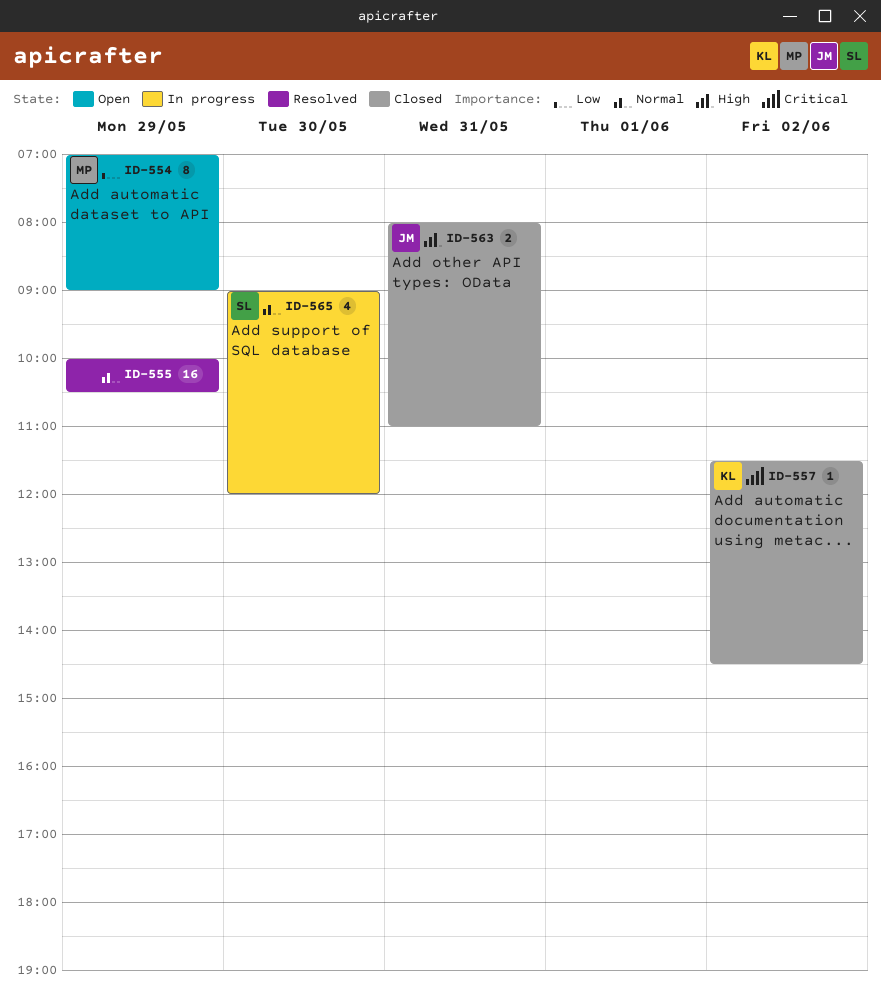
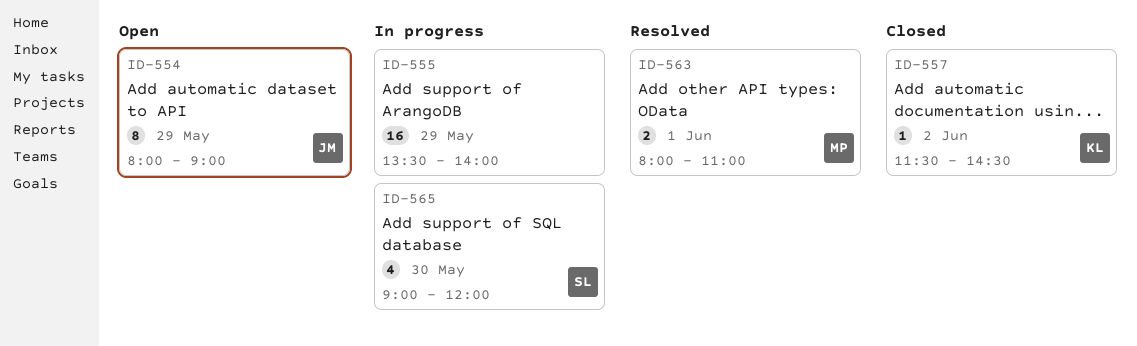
ID-554, owner: MP -> JM
ID-554, begins: 07:00 -> 08:00
ID-555, status: Resolved -> In progress
ID-555, begins: 10:00 -> 13:30
ID-555, ends: 10:30 -> 14:00
ID-563, status: Closed -> Resolved
ID-563, owner: JM -> MP
ID-563, day: May 31 -> Jun 1

